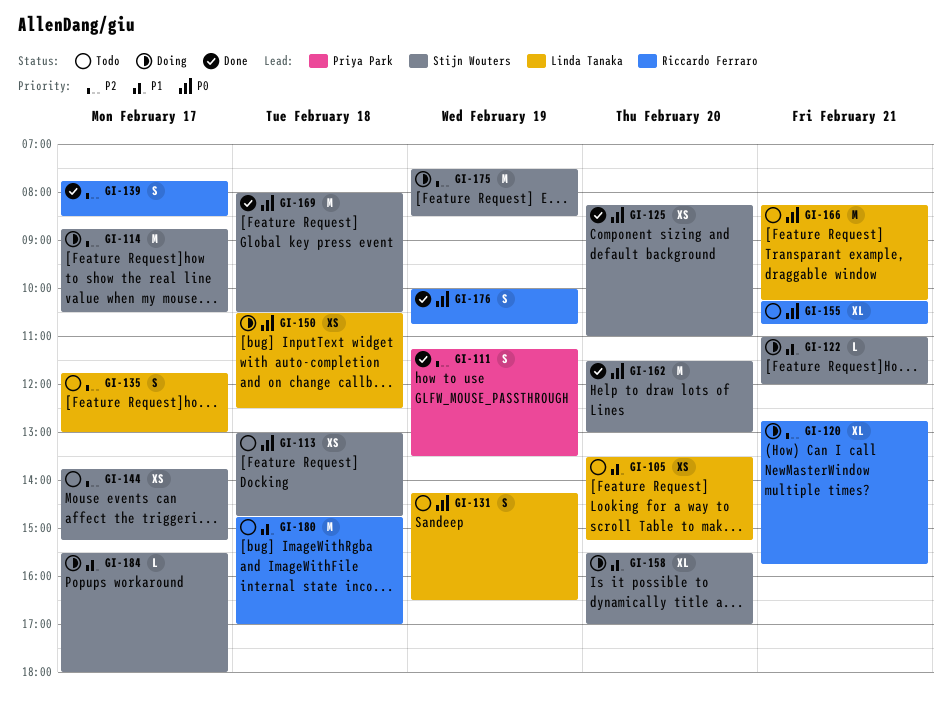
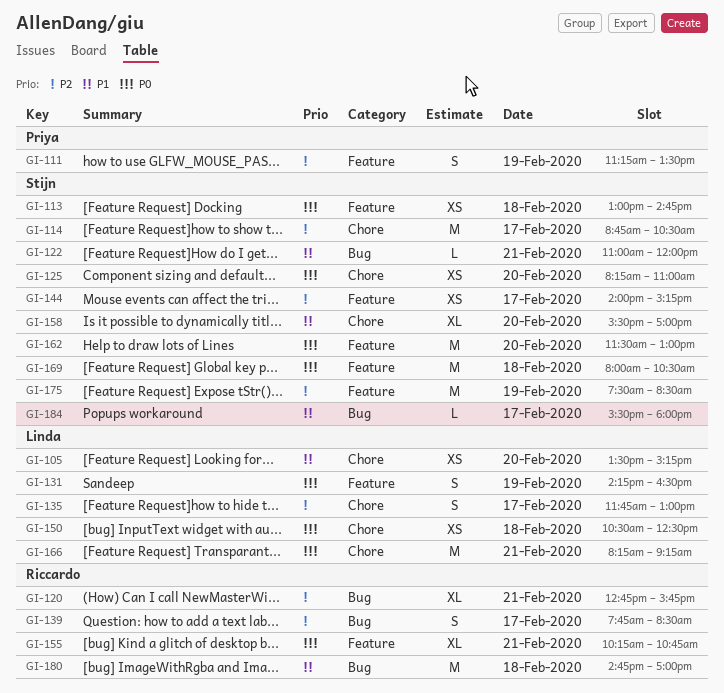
GI-144, begins: 13:45 -> 14:00
GI-166, ends: 10:15 -> 09:15
GI-176: present -> none

